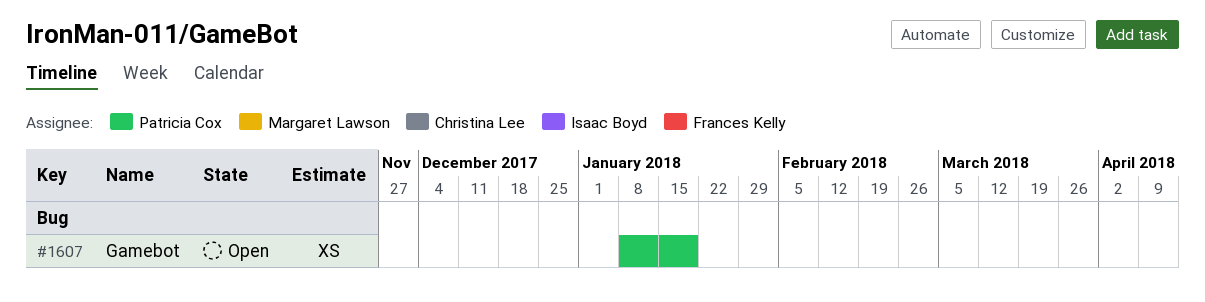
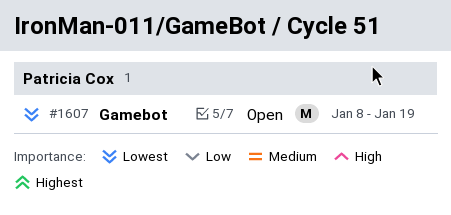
#1607, estimate: XS -> M

